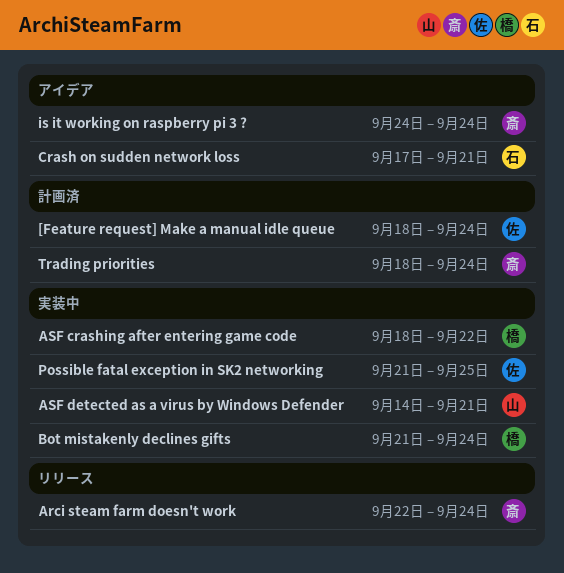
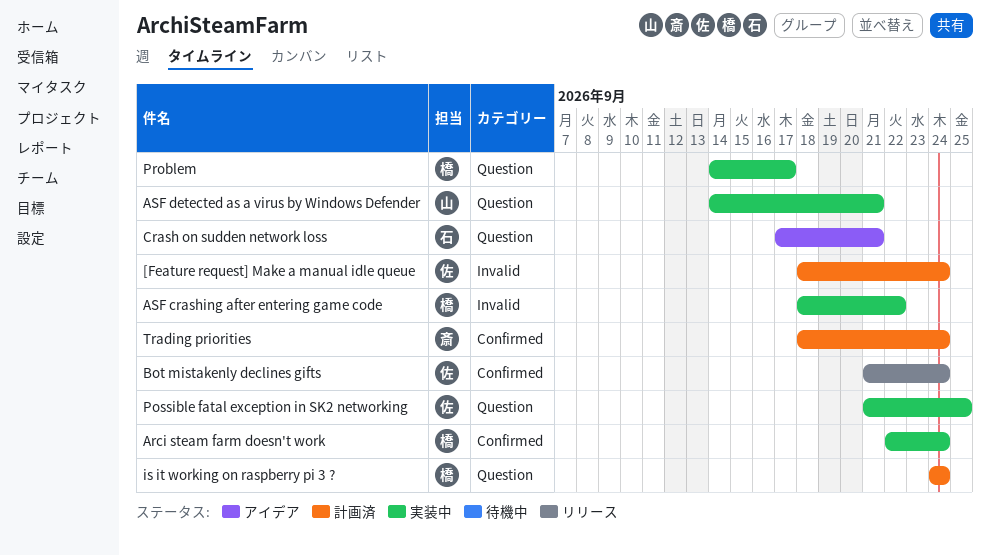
Arci steam farm doesn't work, status: リリース -> 実装中
Arci steam farm doesn't work, owner: 斎 -> 橋
Bot mistakenly declines gifts, status: 実装中 -> リリース
Bot mistakenly declines gifts, owner: 橋 -> 佐
is it working on raspberry pi 3 ?, status: アイデア -> 計画済
is it working on raspberry pi 3 ?, owner: 斎 -> 橋
Problem: none -> present

